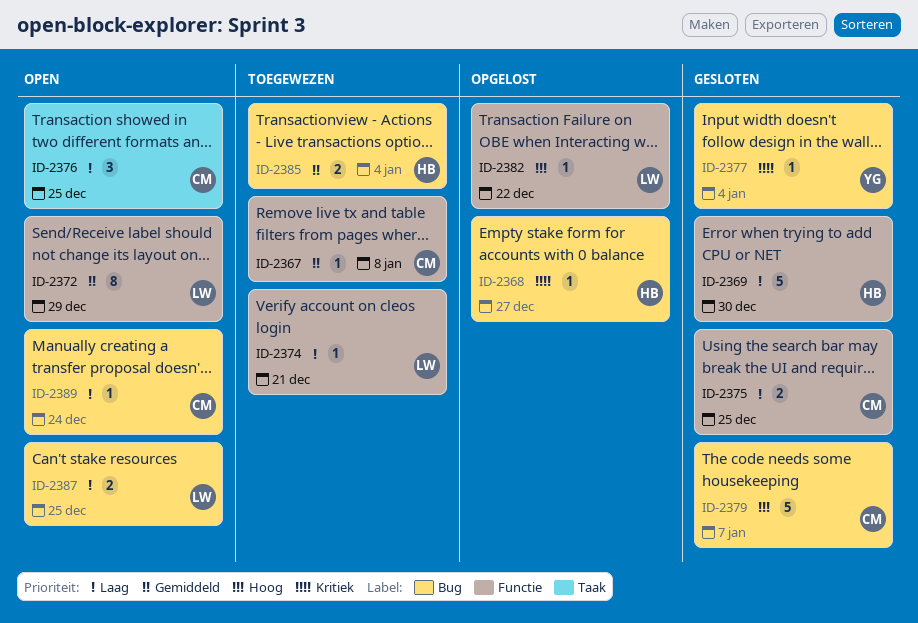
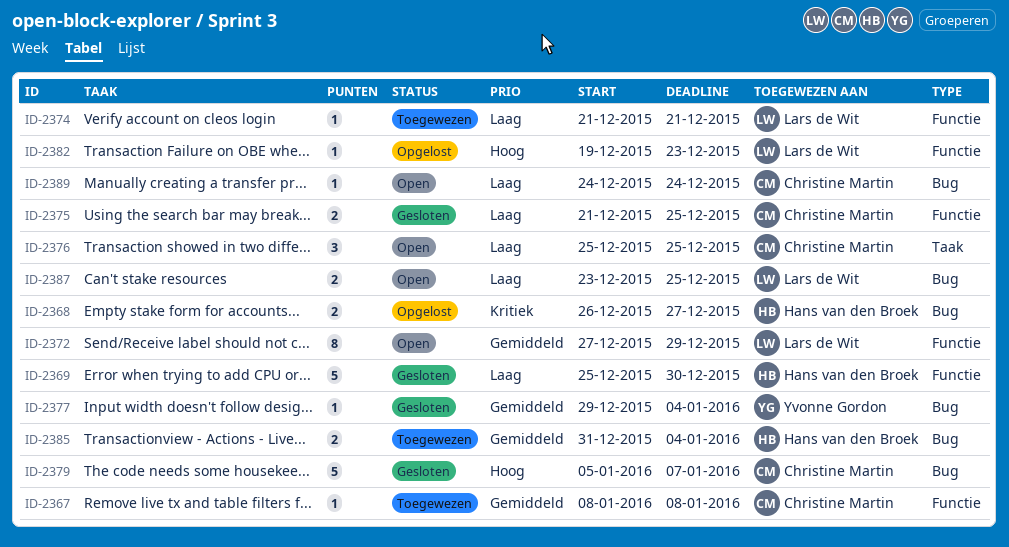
ID-2368, estimate: 1 -> 2
ID-2377, priority: Kritiek -> Gemiddeld
ID-2382, due: Dec 22 -> Dec 23

